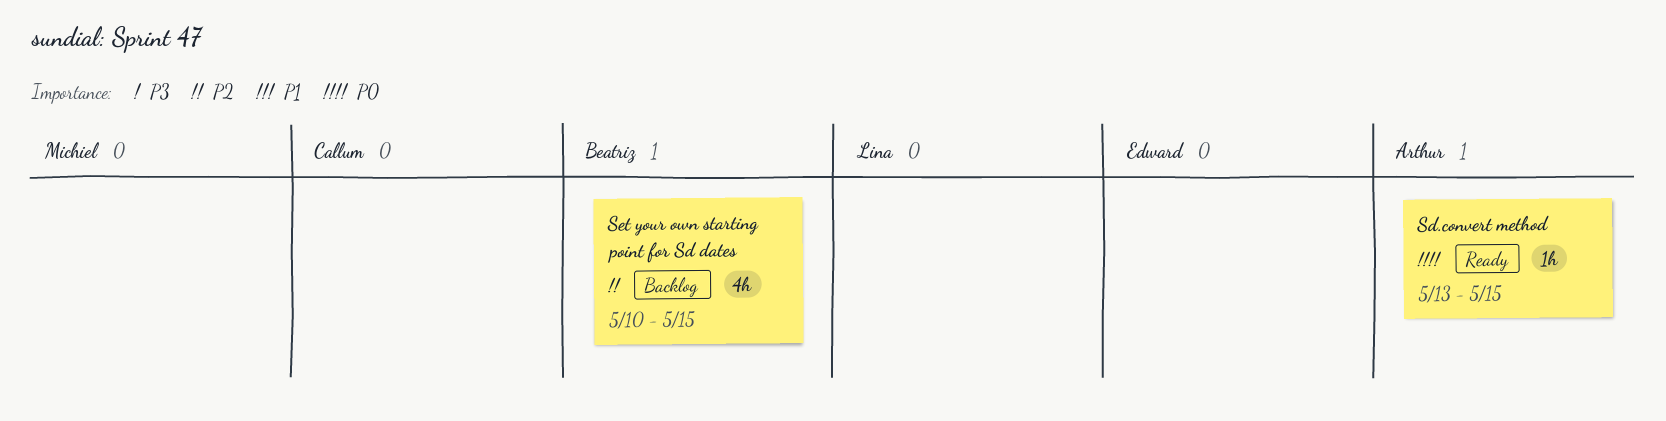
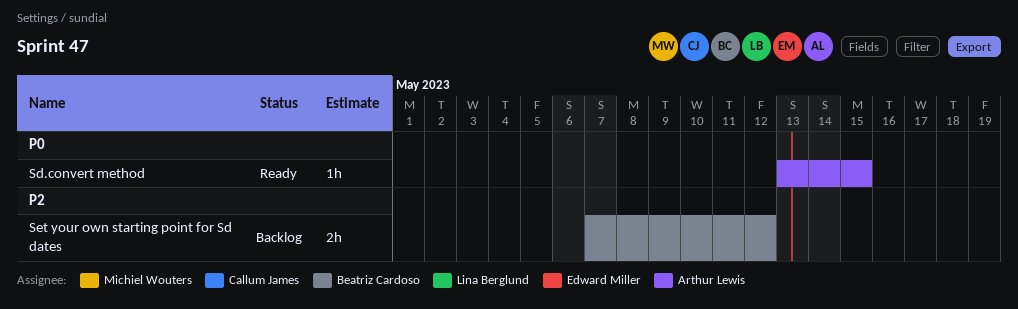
Set your own starting point for Sd dates, estimate: 4h -> 2h
Set your own starting point for Sd dates, start: May 10 -> May 7
Set your own starting point for Sd dates, due: May 15 -> May 12

